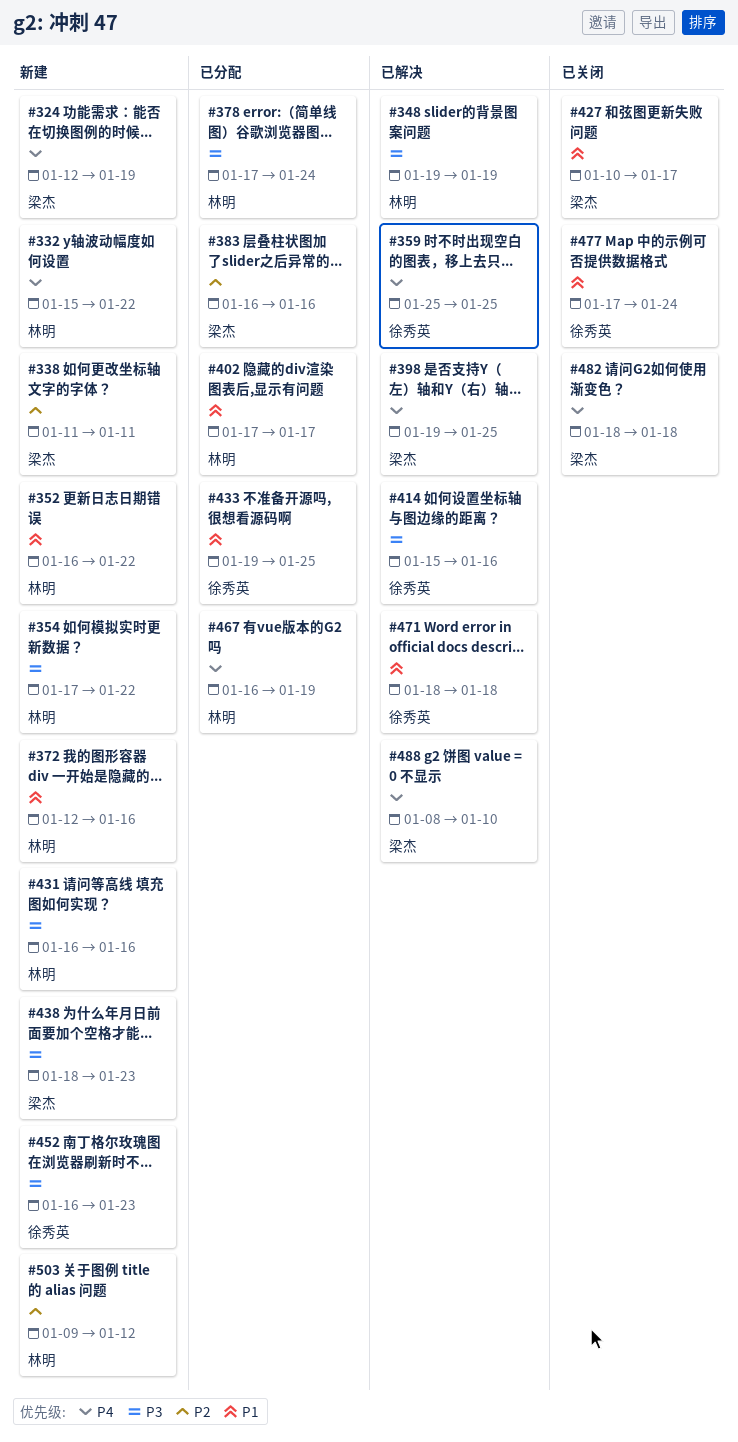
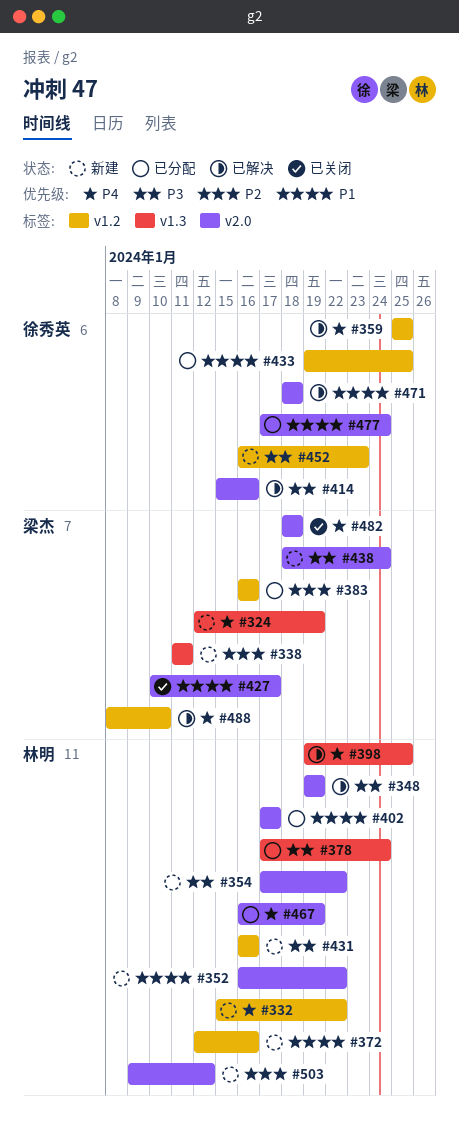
#398, owner: 梁杰 -> 林明
#438, due: Jan 23 -> Jan 24
#477, status: 已关闭 -> 已分配

